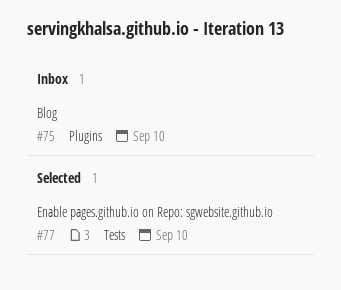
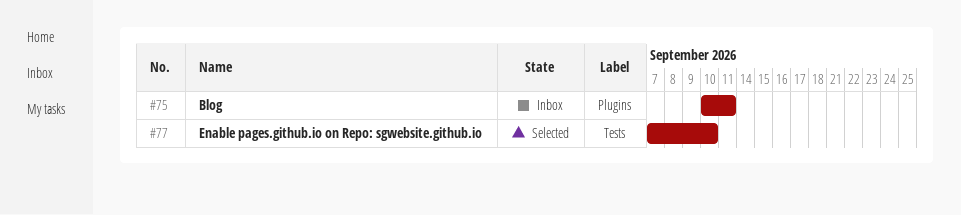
#75, due: Sep 10 -> Sep 11

